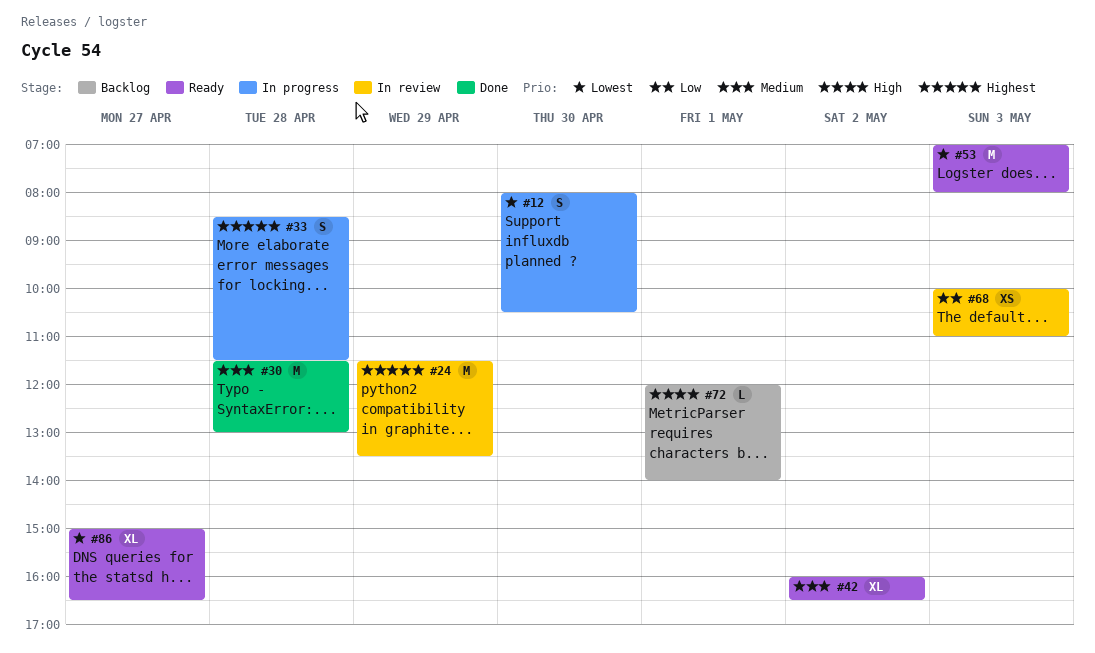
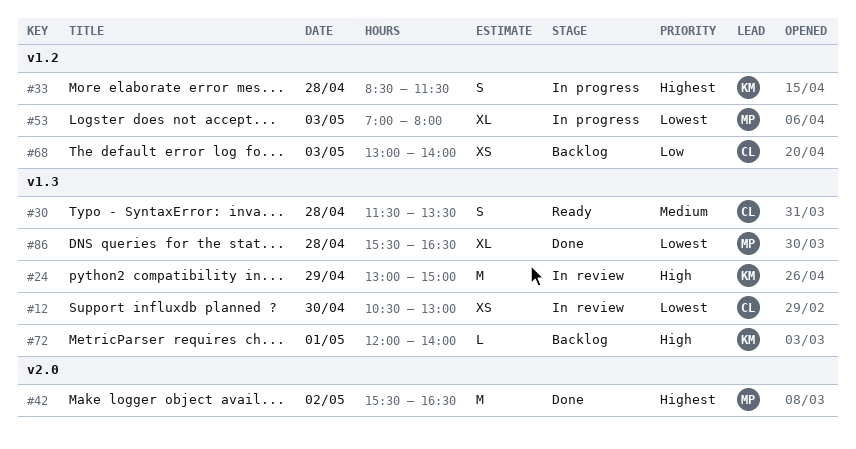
#12, status: In progress -> In review
#12, estimate: S -> XS
#12, begins: 08:00 -> 10:30
#12, ends: 10:30 -> 13:00
#24, priority: Highest -> High
#24, begins: 11:30 -> 13:00
#24, ends: 13:30 -> 15:00
#30, status: Done -> Ready
#30, estimate: M -> S
#30, ends: 13:00 -> 13:30
#42, status: Ready -> Done
#42, priority: Medium -> Highest
#42, estimate: XL -> M
#42, begins: 16:00 -> 15:30
#53, status: Ready -> In progress
#53, estimate: M -> XL
#68, status: In review -> Backlog
#68, begins: 10:00 -> 13:00
#68, ends: 11:00 -> 14:00
#86, status: Ready -> Done
#86, day: Apr 27 -> Apr 28
#86, begins: 15:00 -> 15:30

